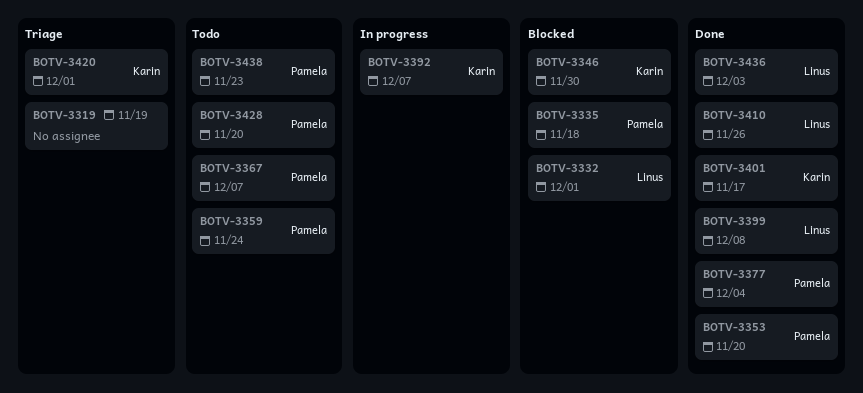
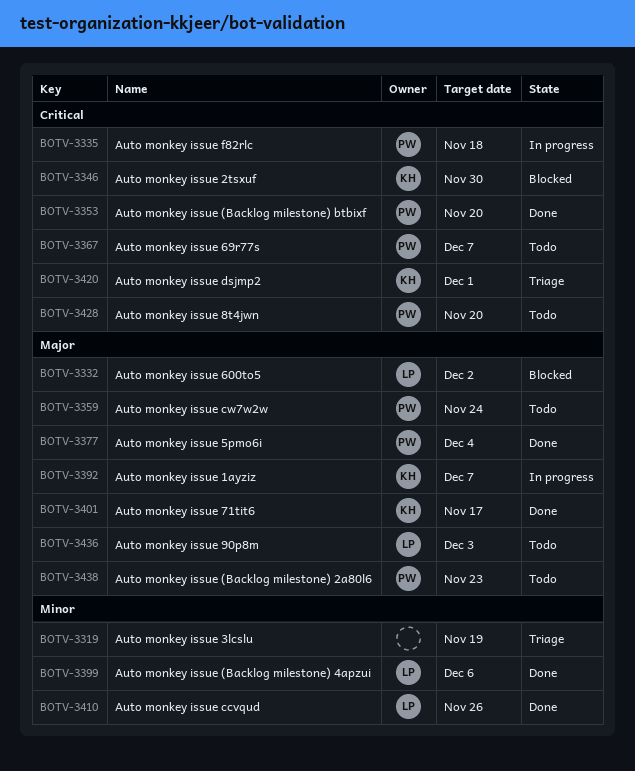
BOTV-3332, due: Dec 1 -> Dec 2
BOTV-3335, status: Blocked -> In progress
BOTV-3399, due: Dec 8 -> Dec 6
BOTV-3436, status: Done -> Todo

